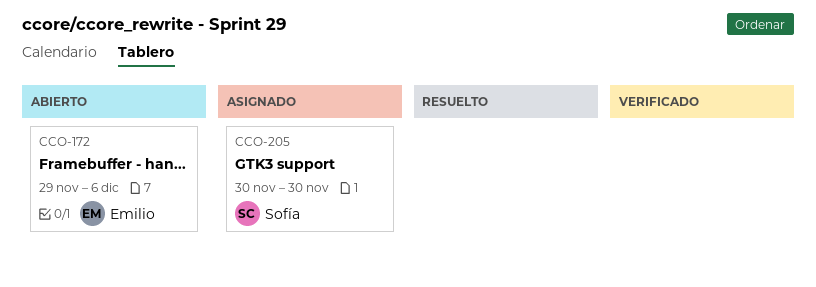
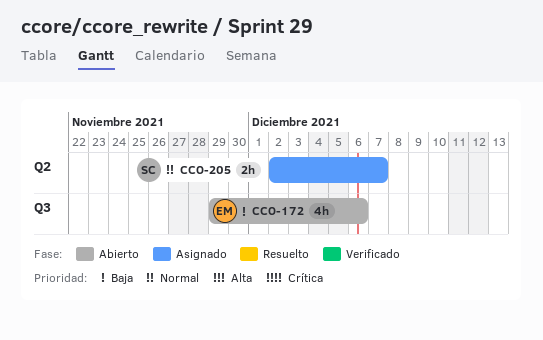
CCO-205, start: Nov 30 -> Dec 2
CCO-205, due: Nov 30 -> Dec 7

